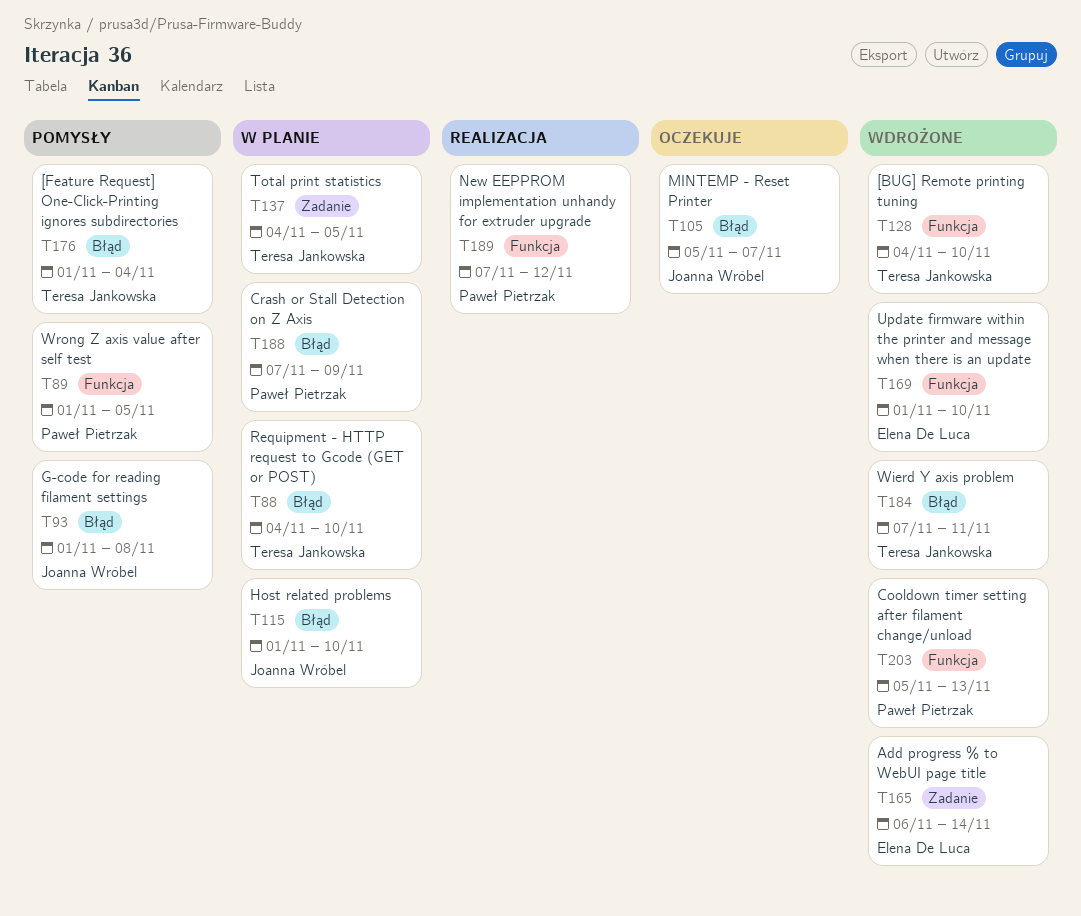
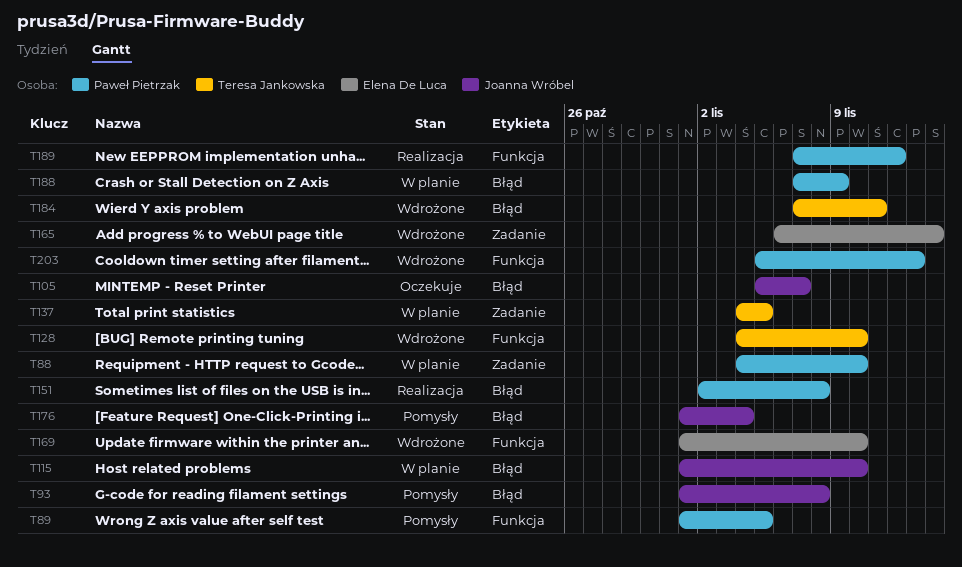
T88, owner: Teresa Jankowska -> Paweł Pietrzak
T88, label: Błąd -> Zadanie
T151: none -> present
T176, owner: Teresa Jankowska -> Joanna Wróbel

